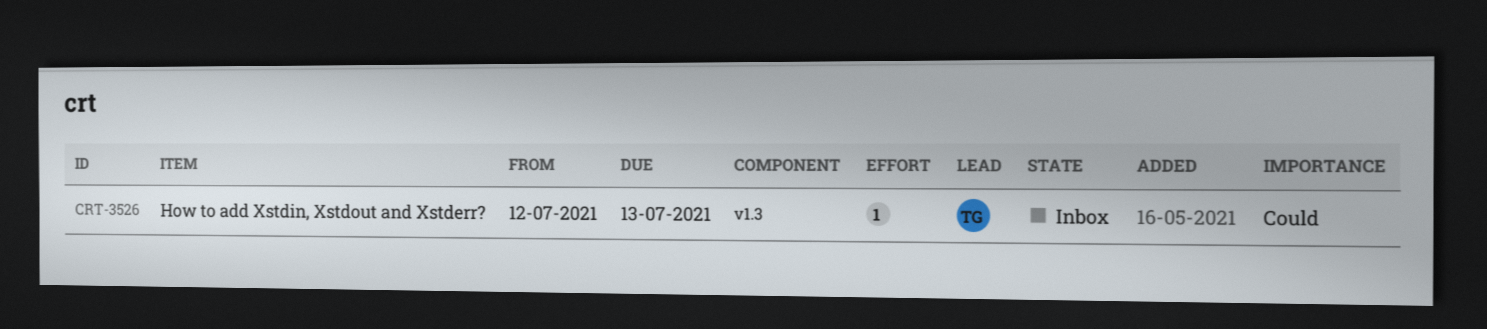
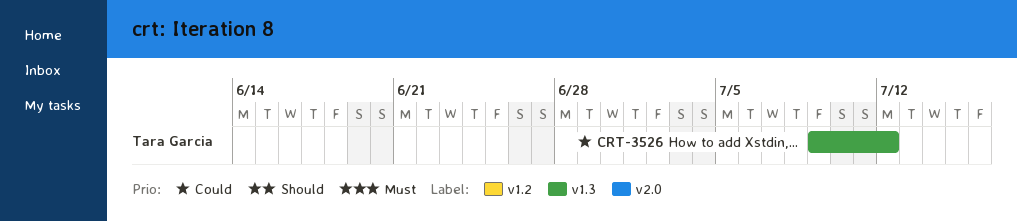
CRT-3526, start: Jul 12 -> Jul 9
CRT-3526, due: Jul 13 -> Jul 12

